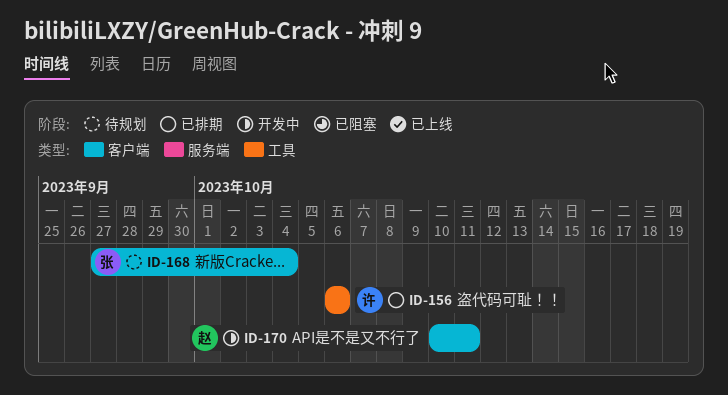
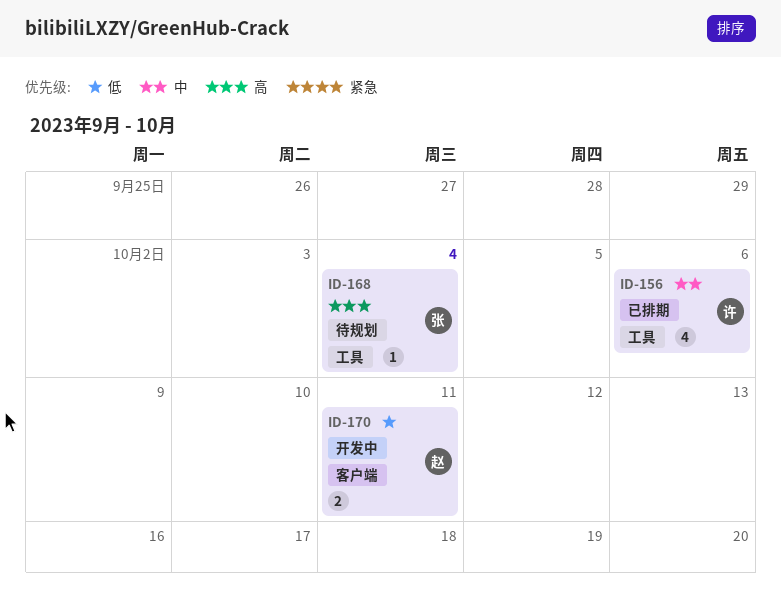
ID-168, label: 客户端 -> 工具

